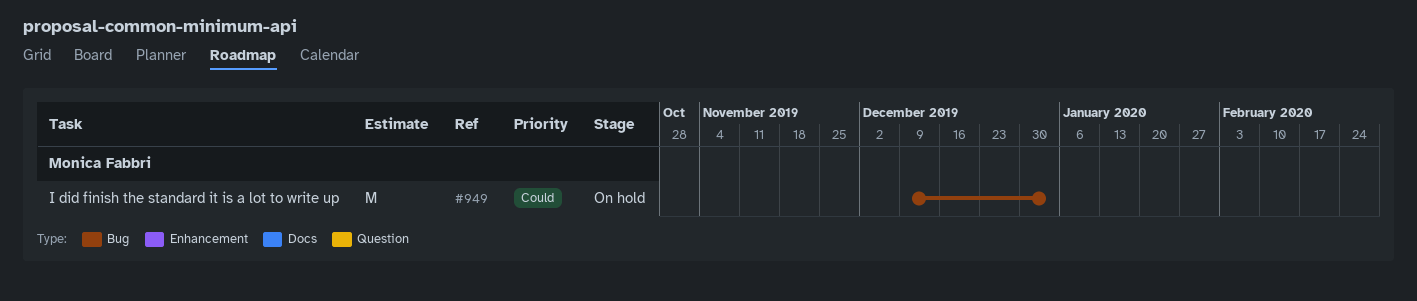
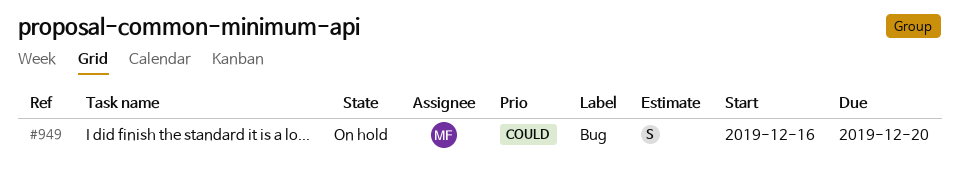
#949, estimate: M -> S
#949, start: Dec 9 -> Dec 16
#949, due: Jan 3 -> Dec 20

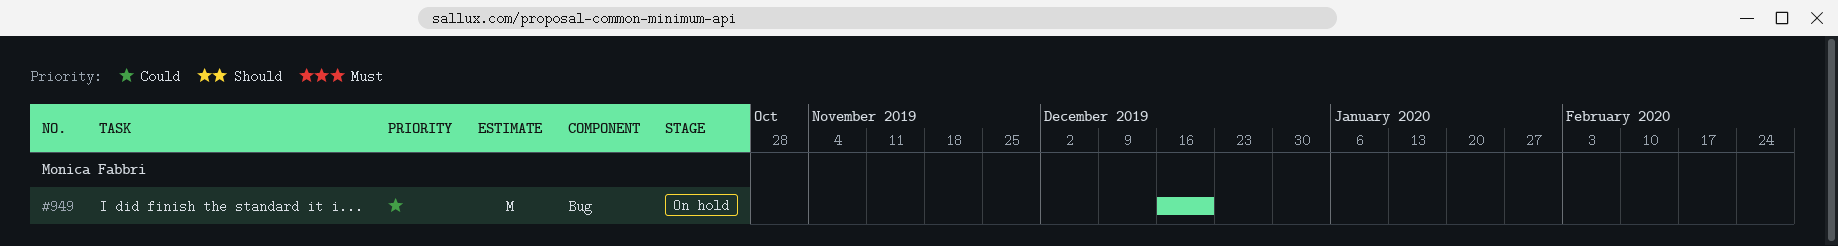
#949, estimate: S -> M

